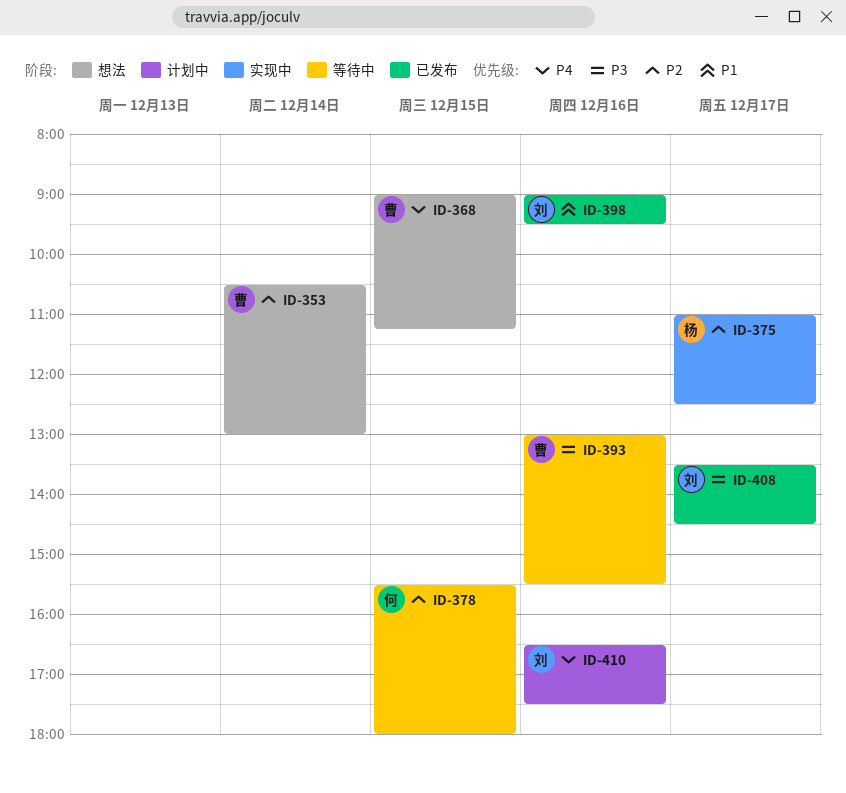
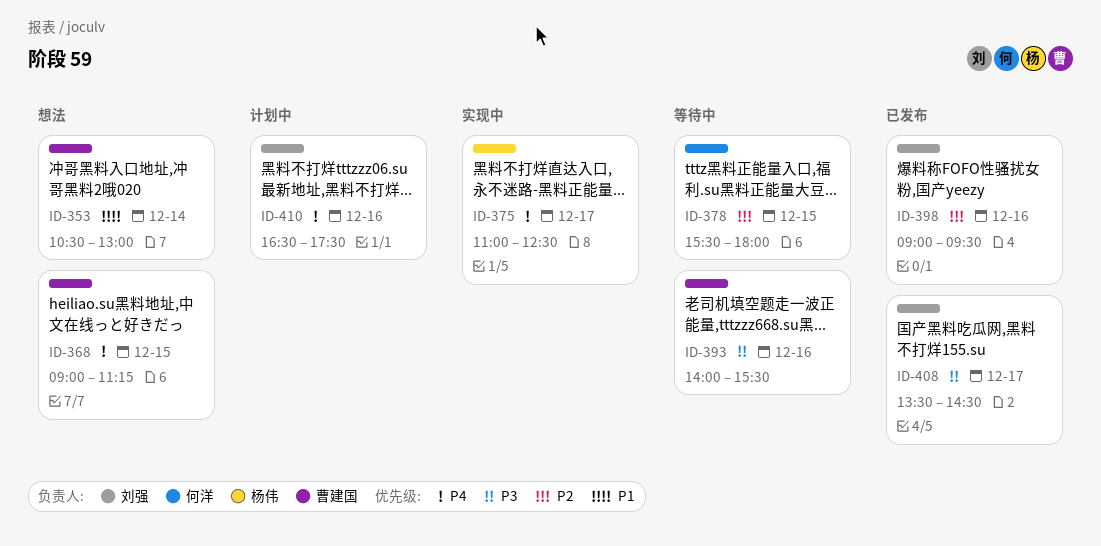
ID-353, priority: P2 -> P1
ID-375, priority: P2 -> P4
ID-393, begins: 13:00 -> 14:00
ID-398, priority: P1 -> P2

